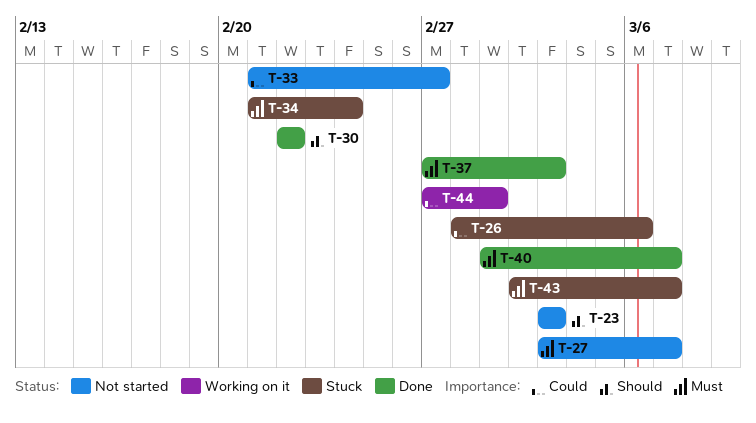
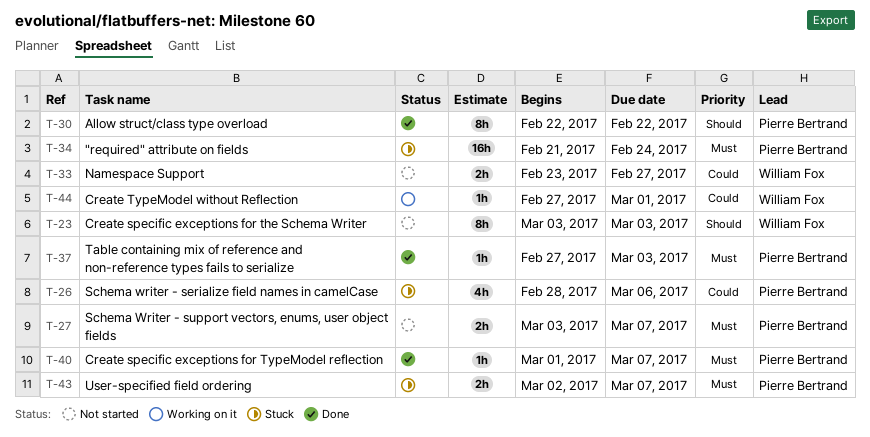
T-33, start: Feb 21 -> Feb 23

